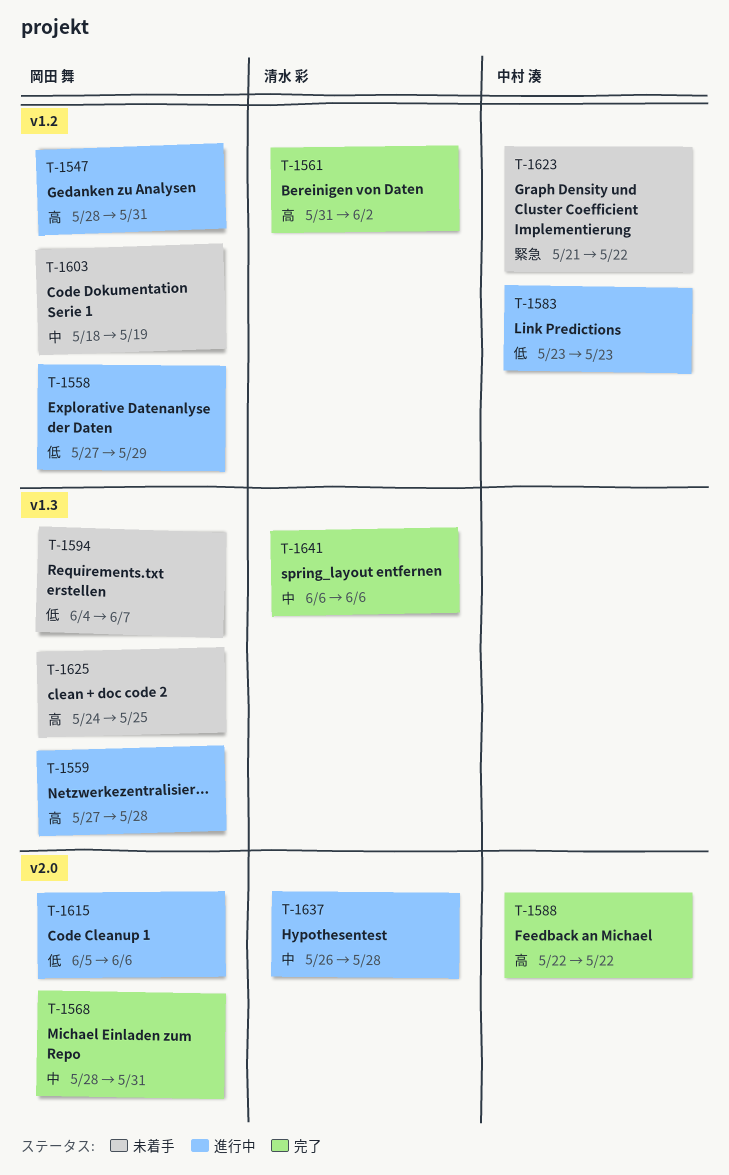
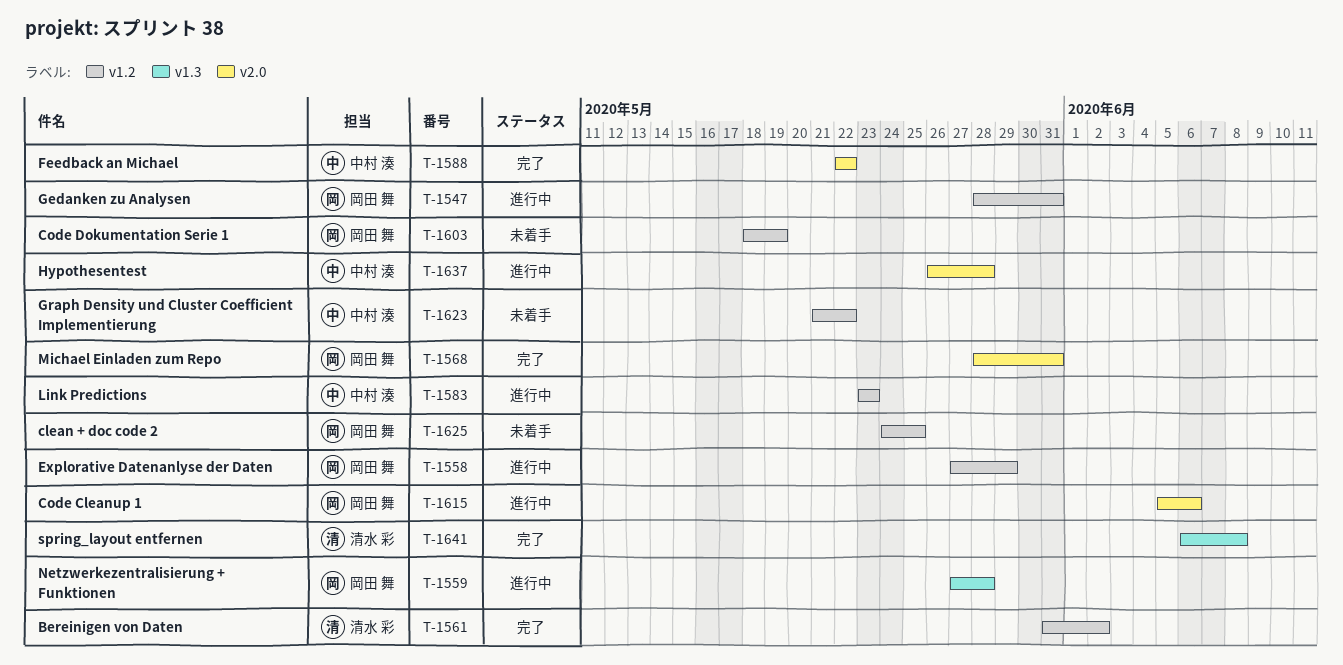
T-1594: present -> none
T-1625, label: v1.3 -> v1.2
T-1637, owner: 清水 彩 -> 中村 湊
T-1641, due: Jun 6 -> Jun 8

